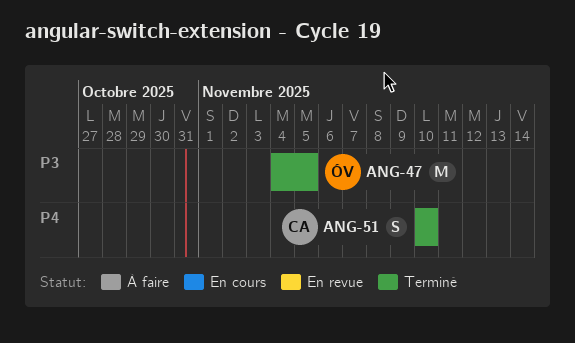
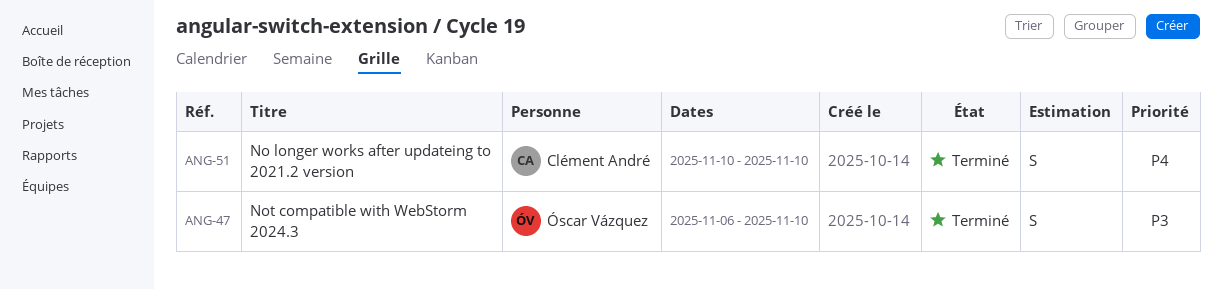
ANG-47, estimate: M -> S
ANG-47, start: Nov 4 -> Nov 6
ANG-47, due: Nov 5 -> Nov 10

